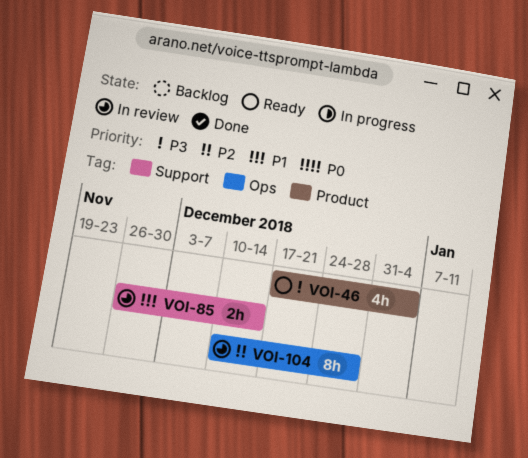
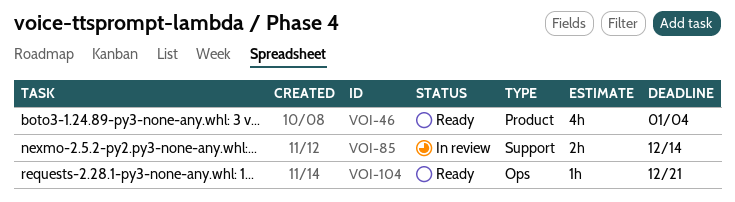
VOI-104, status: In review -> Ready
VOI-104, estimate: 8h -> 1h
VOI-104, due: Dec 28 -> Dec 21

